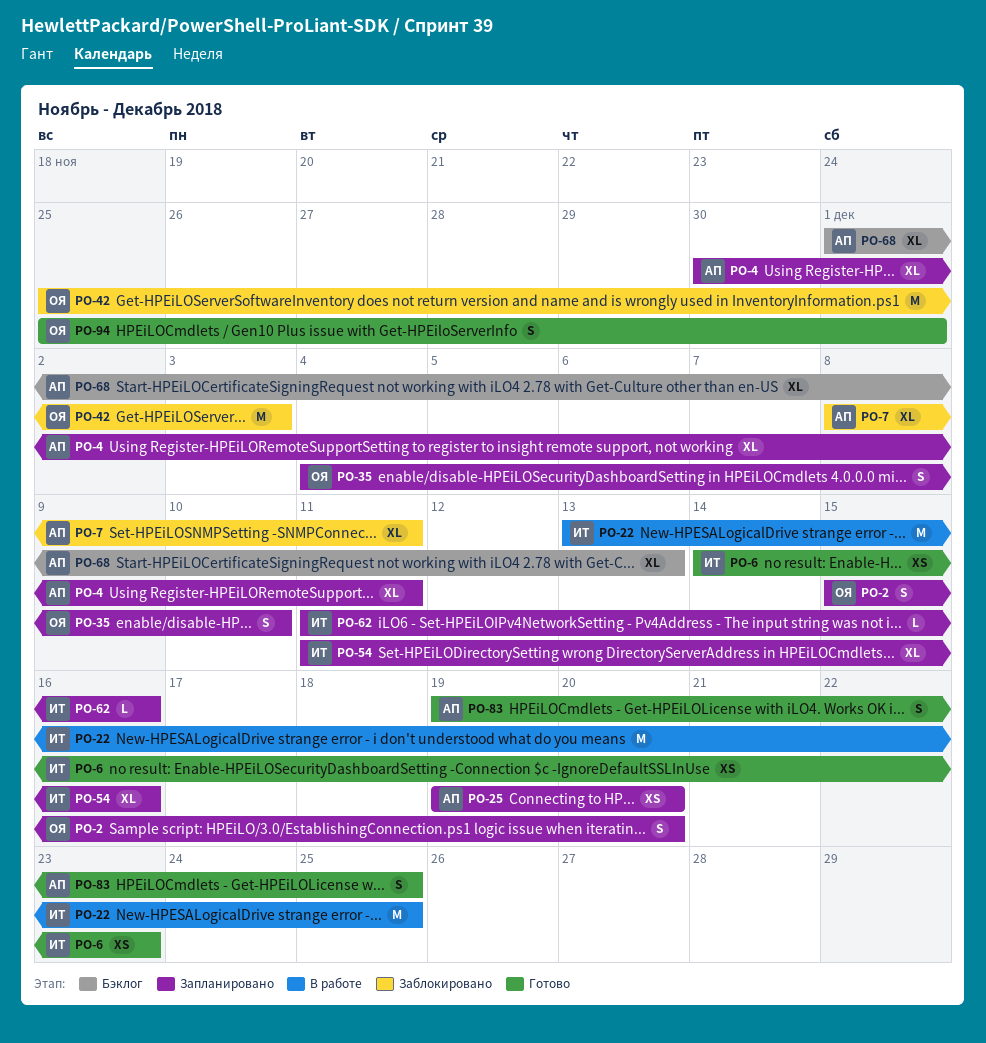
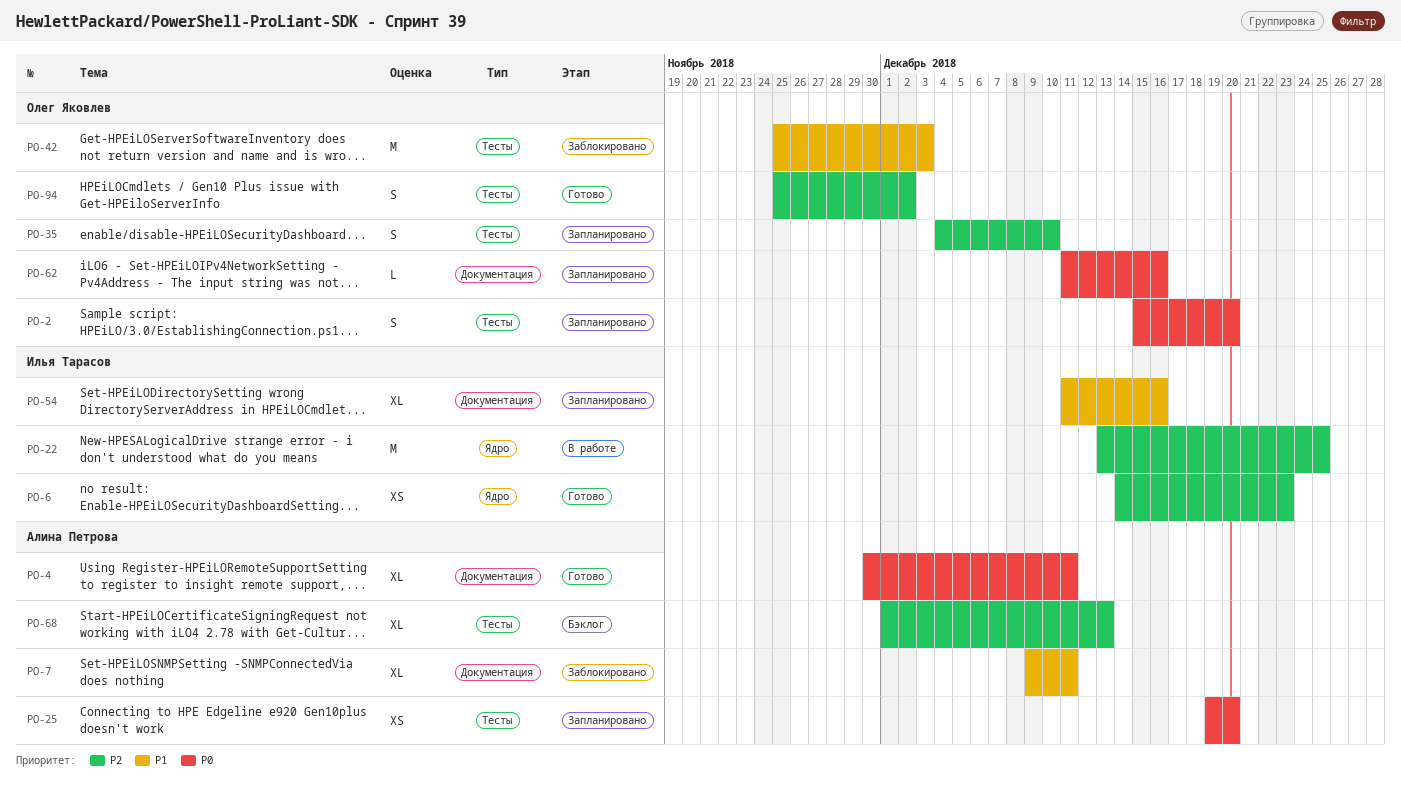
PO-4, status: Запланировано -> Готово
PO-7, start: Dec 8 -> Dec 9
PO-62, owner: Илья Тарасов -> Олег Яковлев
PO-83: present -> none
PO-94, due: Dec 1 -> Dec 2

